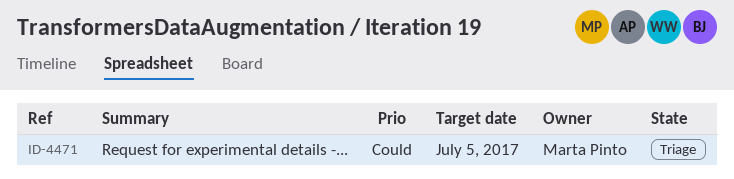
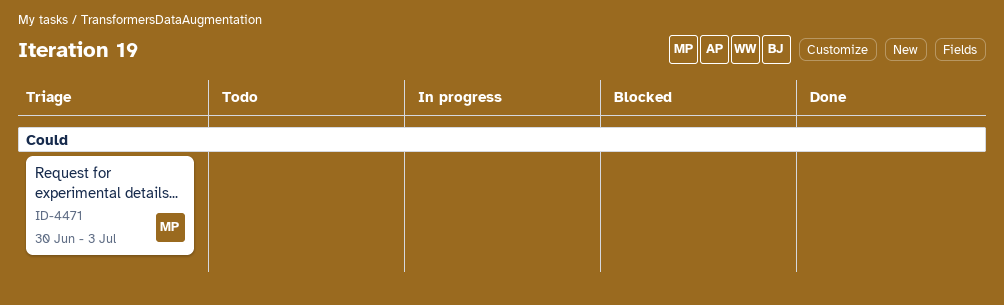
ID-4471, due: Jul 5 -> Jul 3

